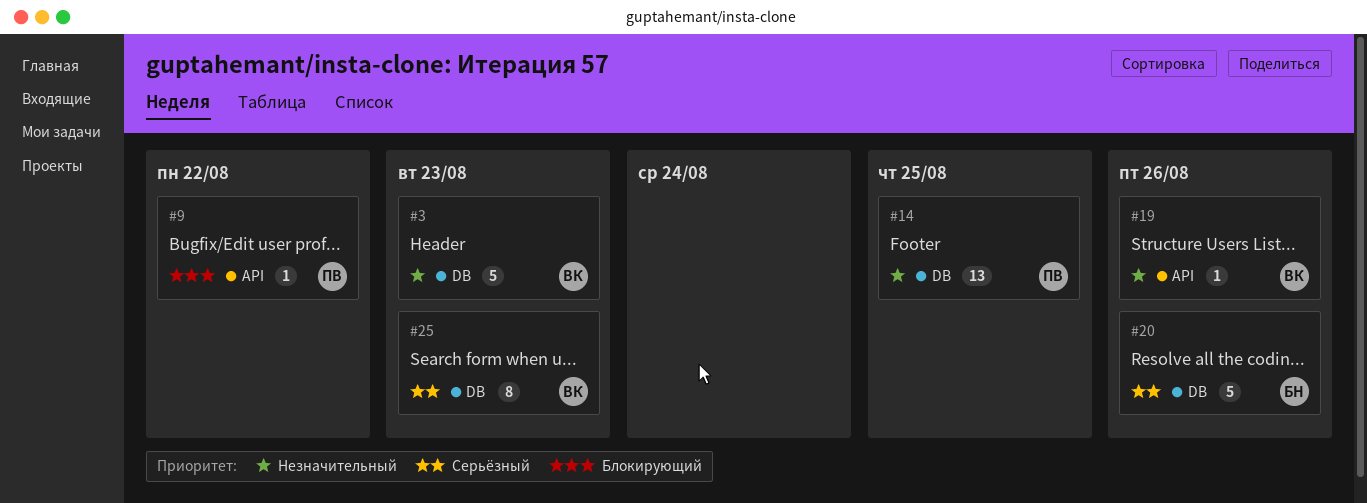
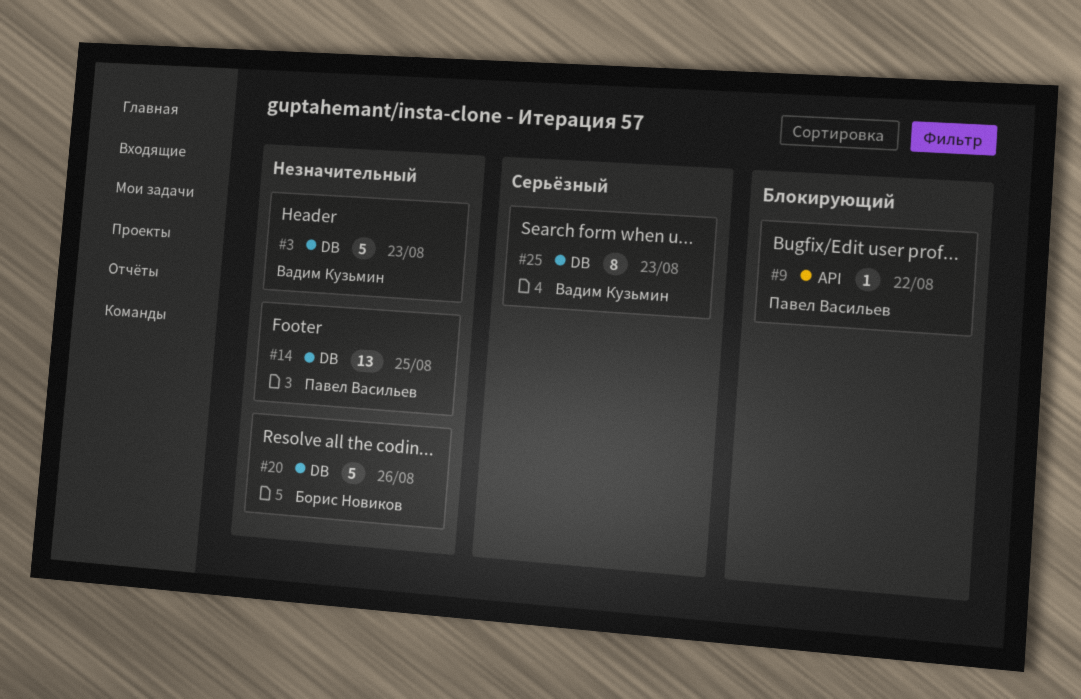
#19: present -> none
#20, priority: Серьёзный -> Незначительный

